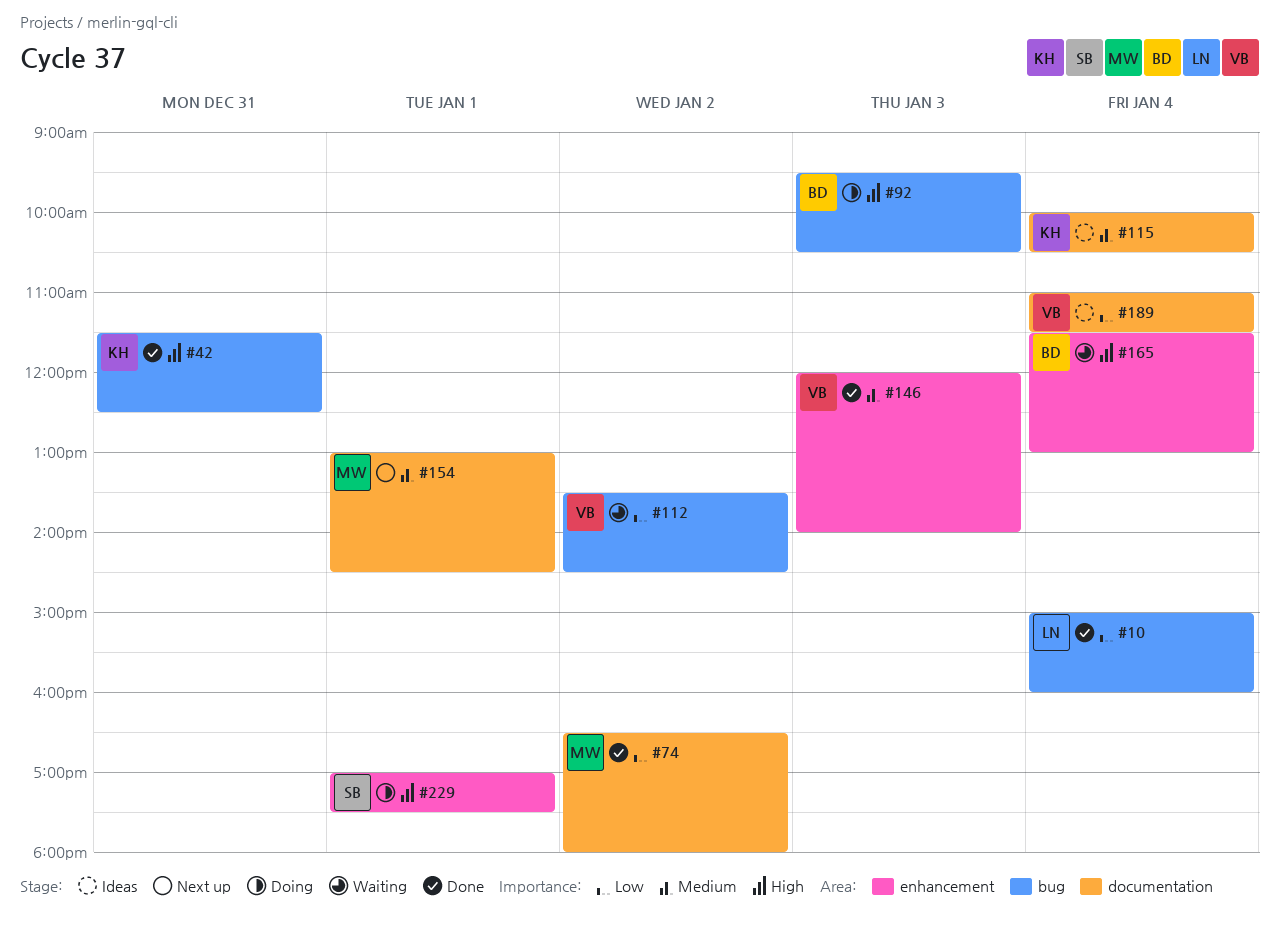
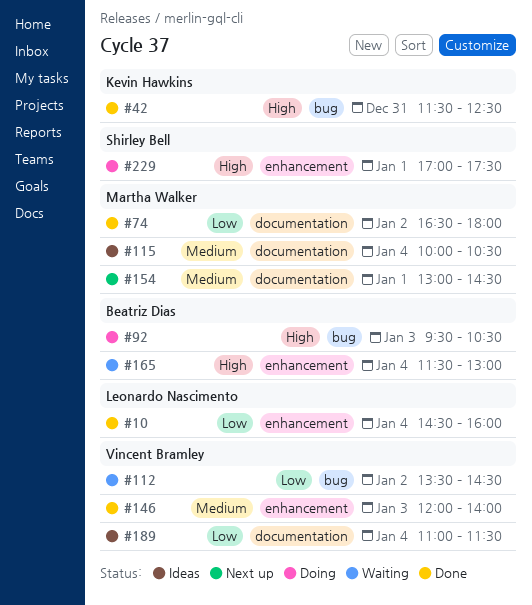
#10, label: bug -> enhancement
#10, begins: 15:00 -> 14:30
#115, owner: Kevin Hawkins -> Martha Walker

